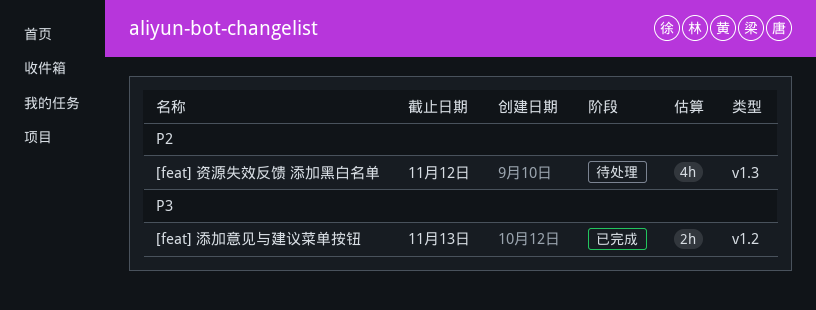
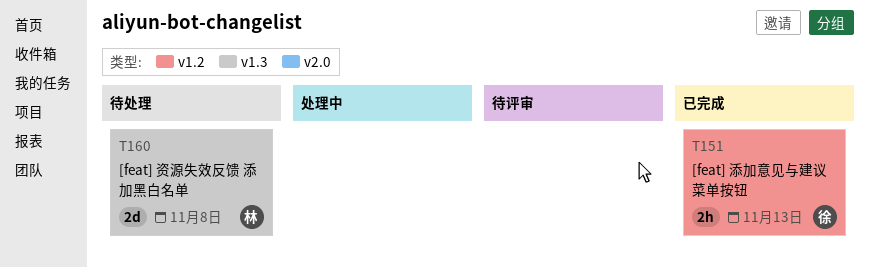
[feat] 资源失效反馈 添加黑白名单, estimate: 4h -> 2d
[feat] 资源失效反馈 添加黑白名单, due: Nov 12 -> Nov 8

